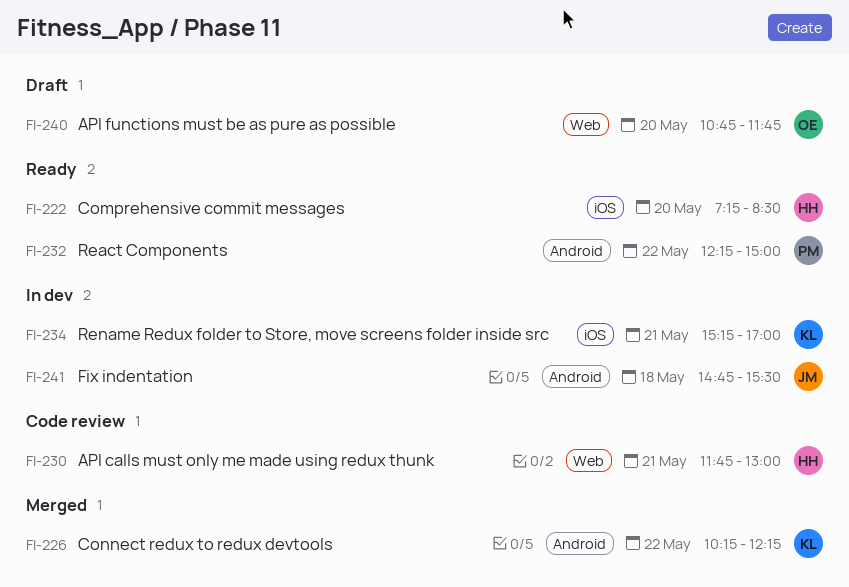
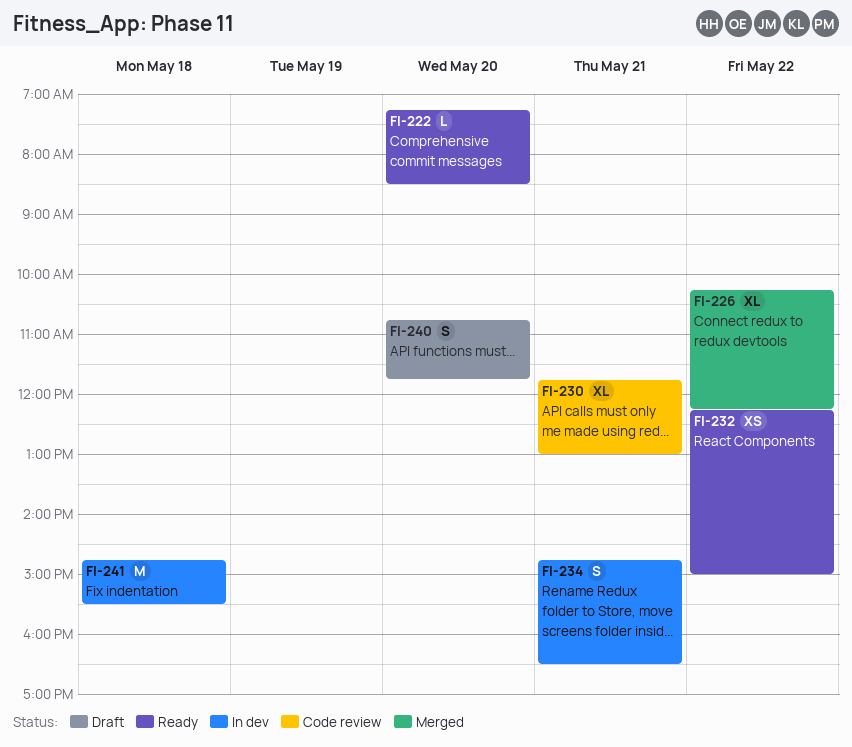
FI-234, begins: 15:15 -> 14:45
FI-234, ends: 17:00 -> 16:30

